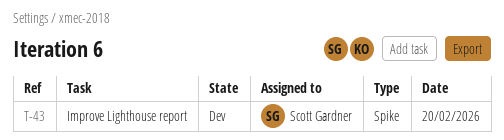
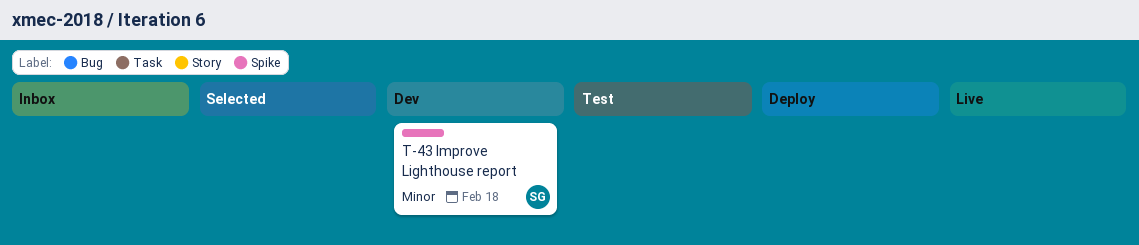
T-43, day: Feb 20 -> Feb 18

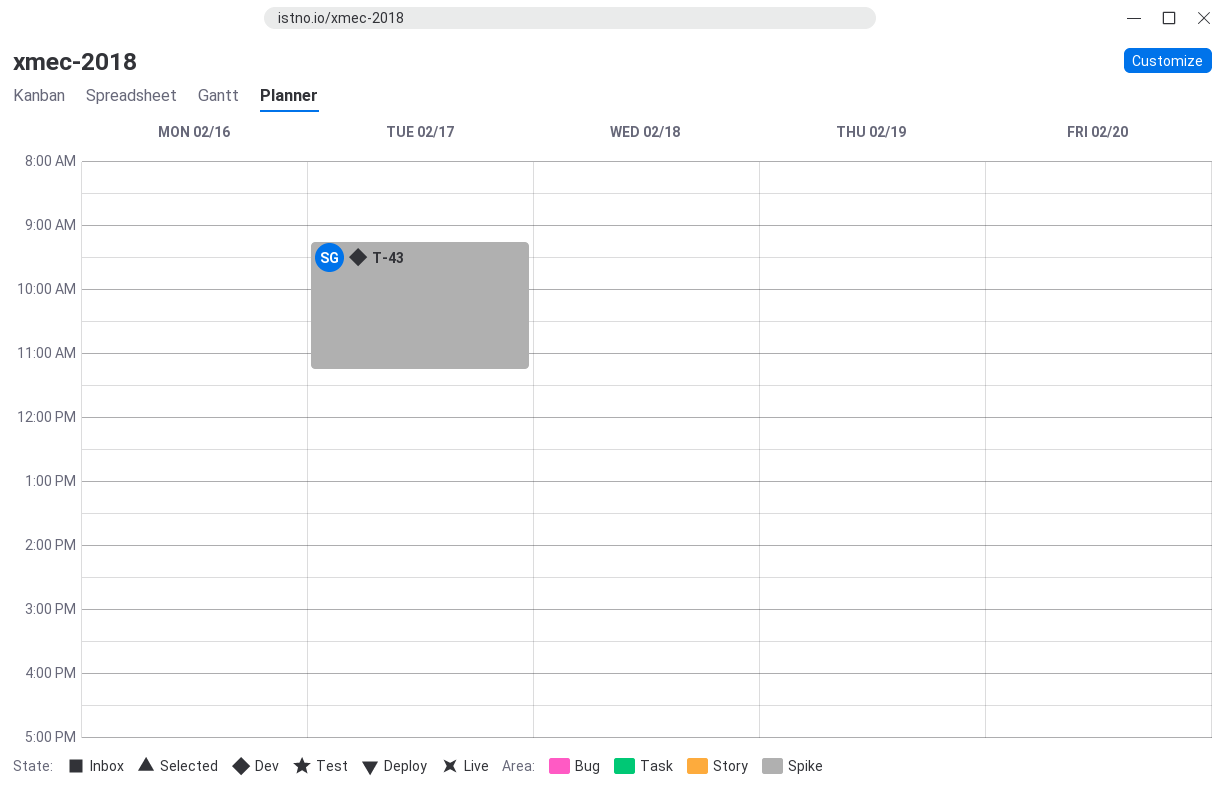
T-43, day: Feb 18 -> Feb 17

